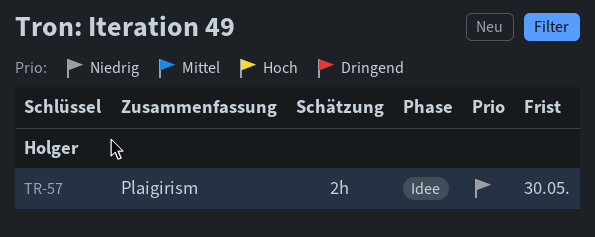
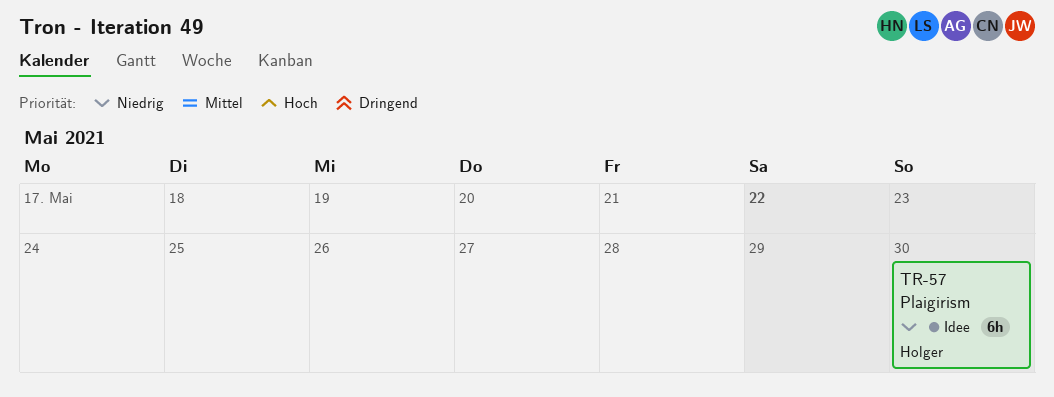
TR-57, estimate: 2h -> 6h

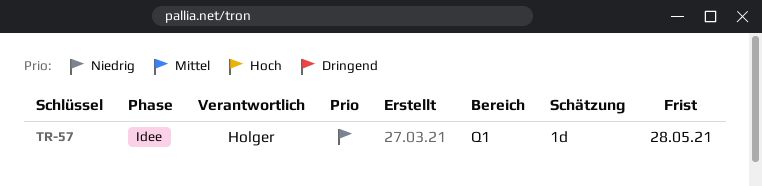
TR-57, estimate: 6h -> 1d
TR-57, due: May 30 -> May 28

